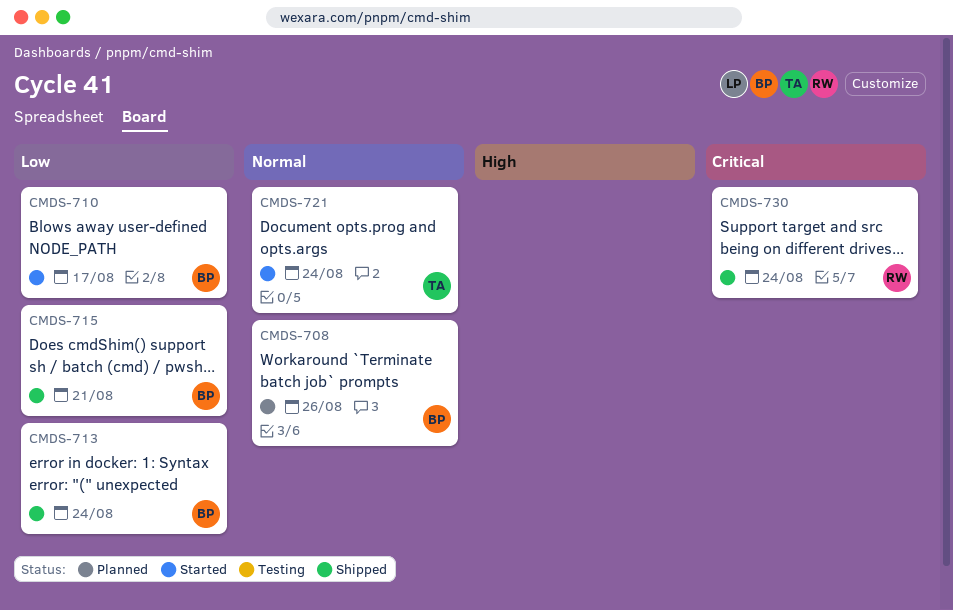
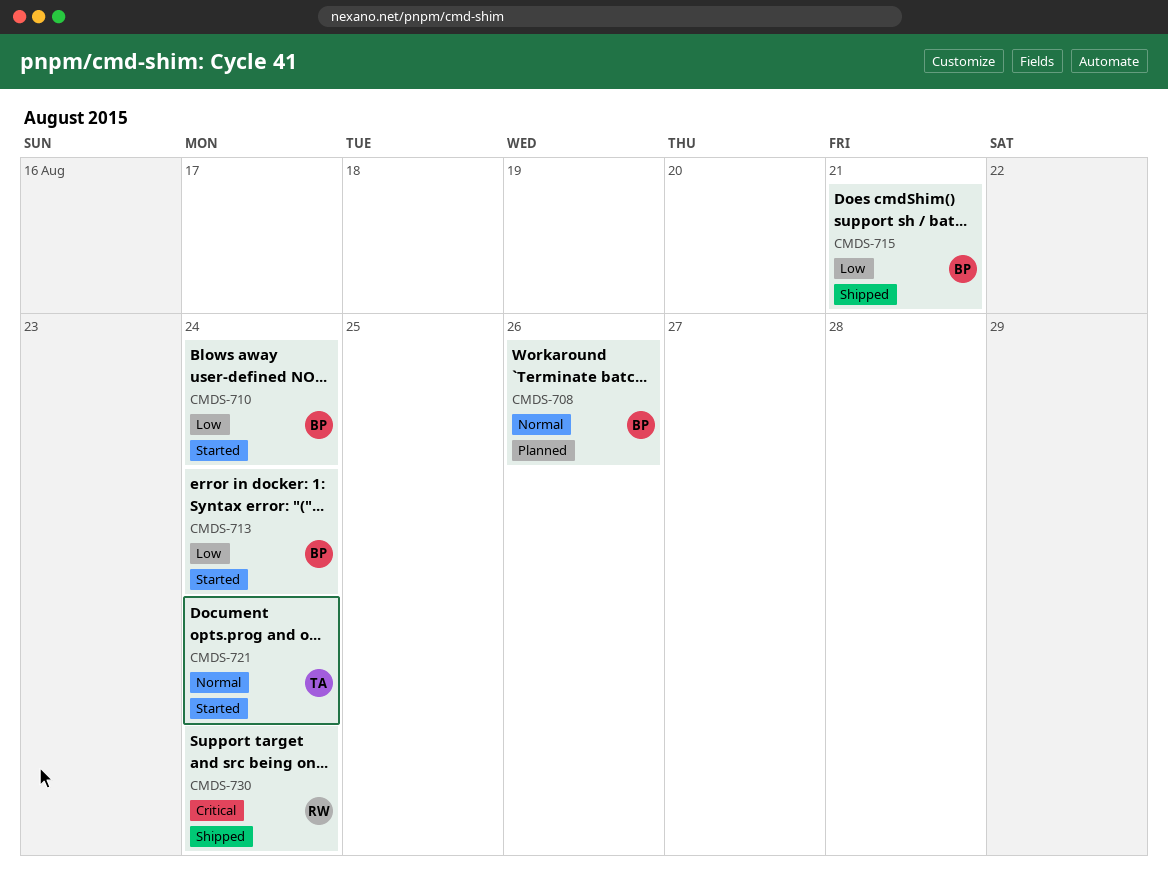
CMDS-710, due: Aug 17 -> Aug 24
CMDS-713, status: Shipped -> Started

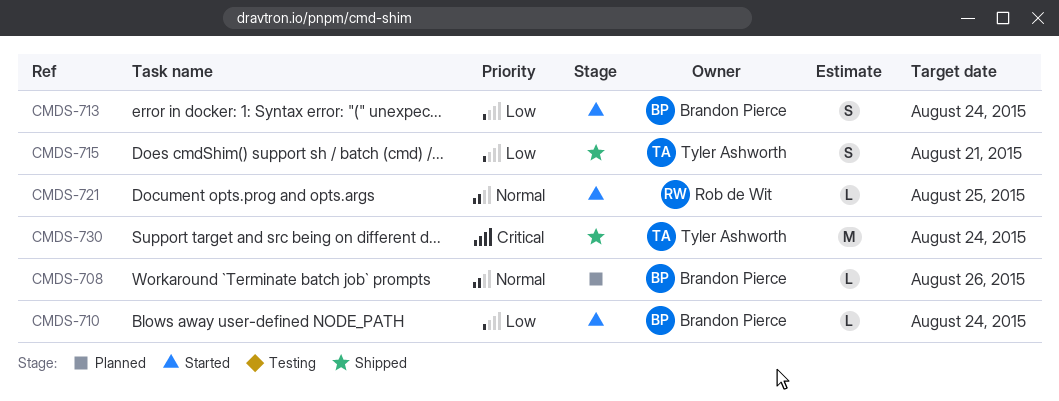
CMDS-715, owner: Brandon Pierce -> Tyler Ashworth
CMDS-721, owner: Tyler Ashworth -> Rob de Wit
CMDS-721, due: Aug 24 -> Aug 25
CMDS-730, owner: Rob de Wit -> Tyler Ashworth

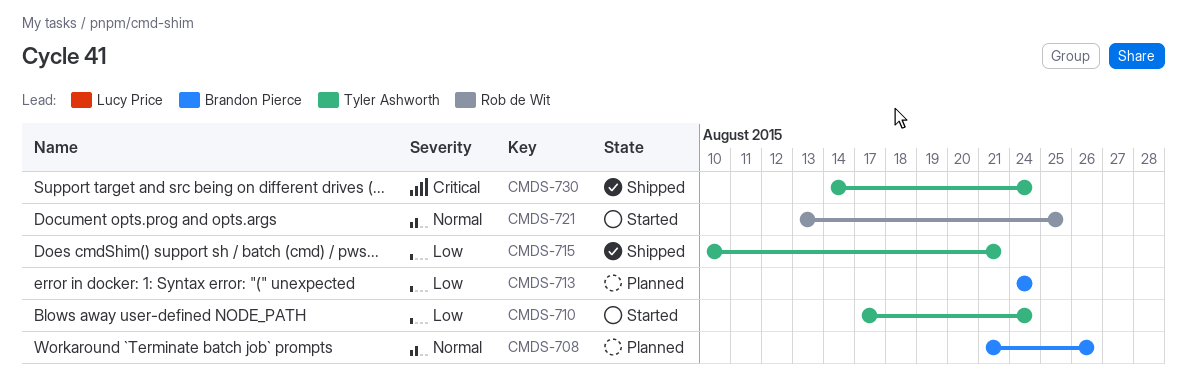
CMDS-710, owner: Brandon Pierce -> Tyler Ashworth
CMDS-713, status: Started -> Planned

